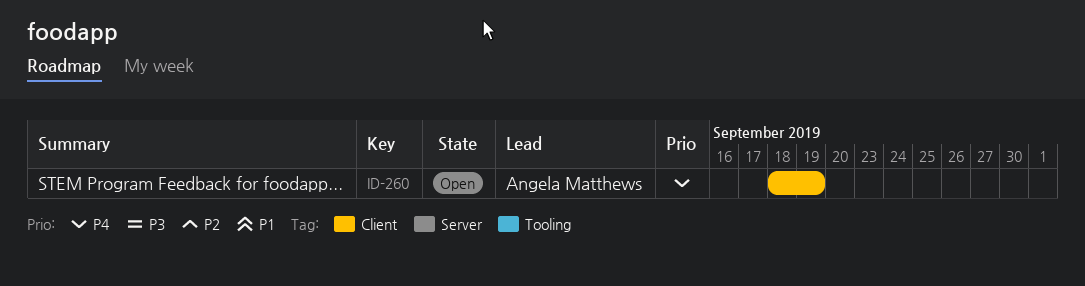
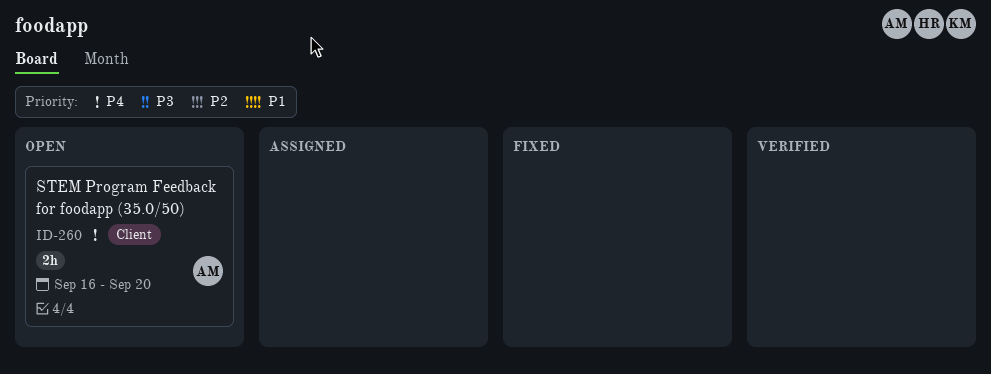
ID-260, start: Sep 18 -> Sep 16
ID-260, due: Sep 19 -> Sep 20

